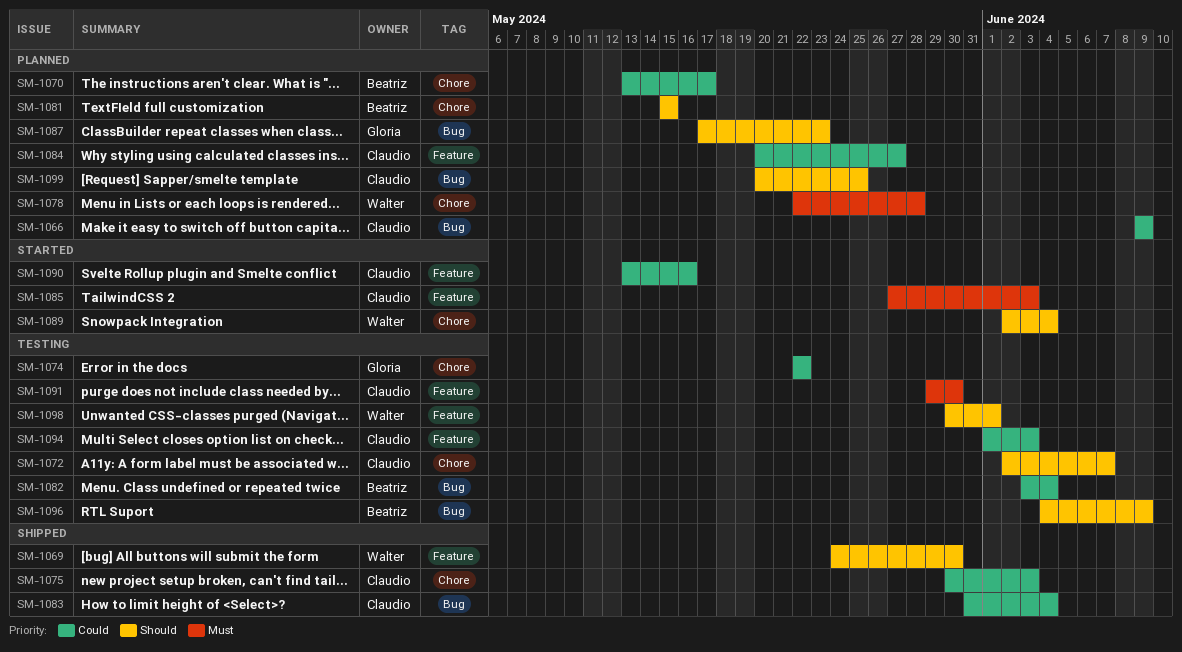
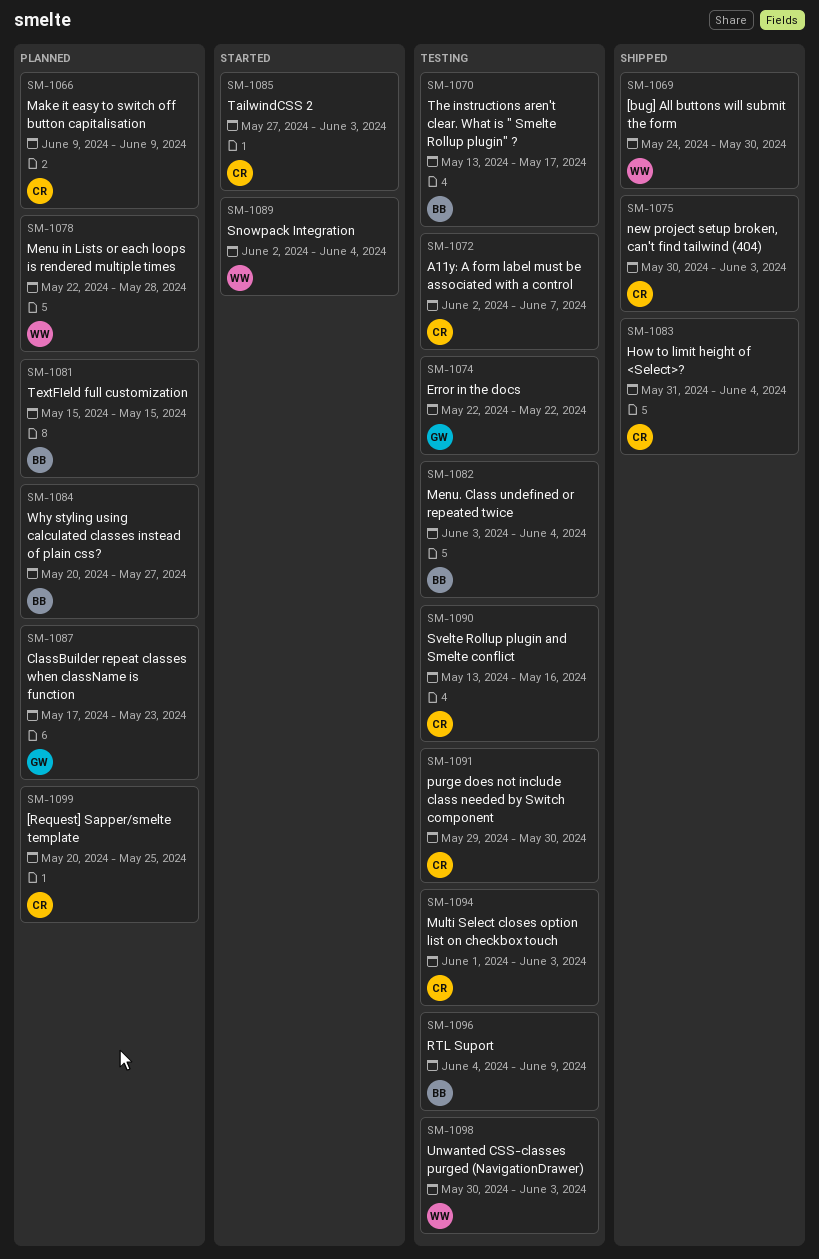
SM-1070, status: Planned -> Testing
SM-1084, owner: Claudio -> Beatriz
SM-1090, status: Started -> Testing
SM-1098, due: Jun 1 -> Jun 3

